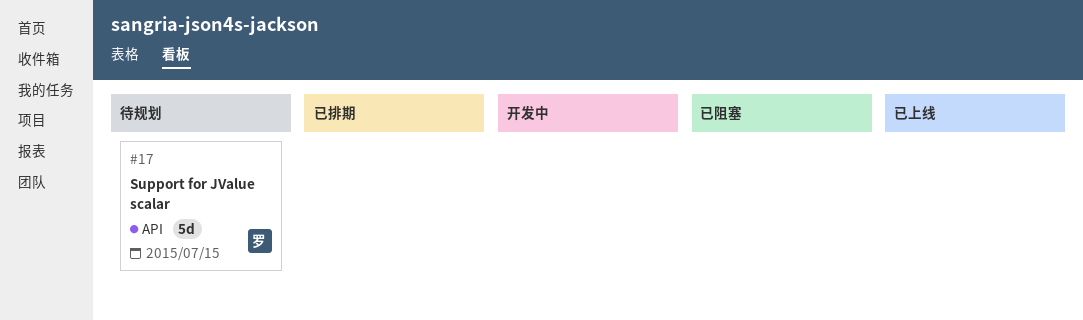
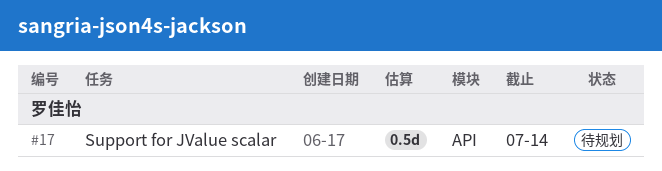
#17, estimate: 5d -> 0.5d
#17, due: Jul 15 -> Jul 14

